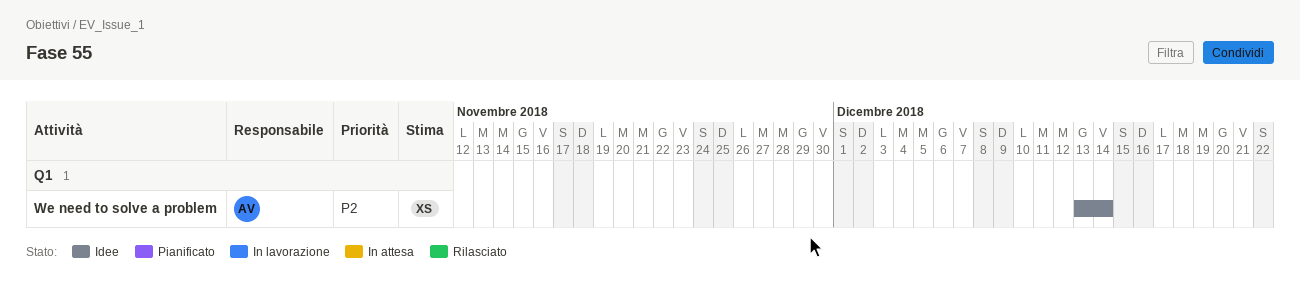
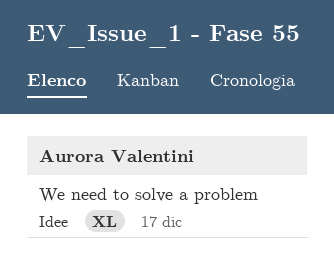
We need to solve a problem, estimate: XS -> XL
We need to solve a problem, due: Dec 14 -> Dec 17

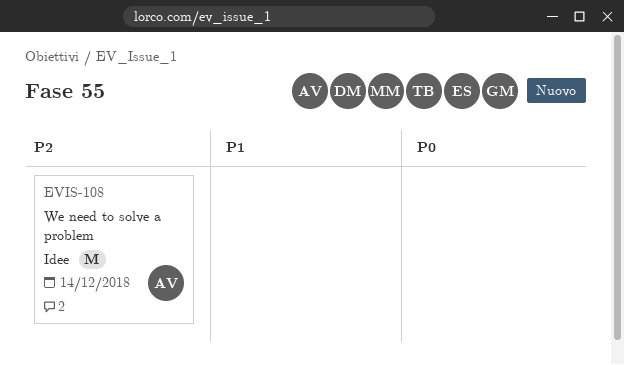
We need to solve a problem, estimate: XL -> M
We need to solve a problem, due: Dec 17 -> Dec 14

